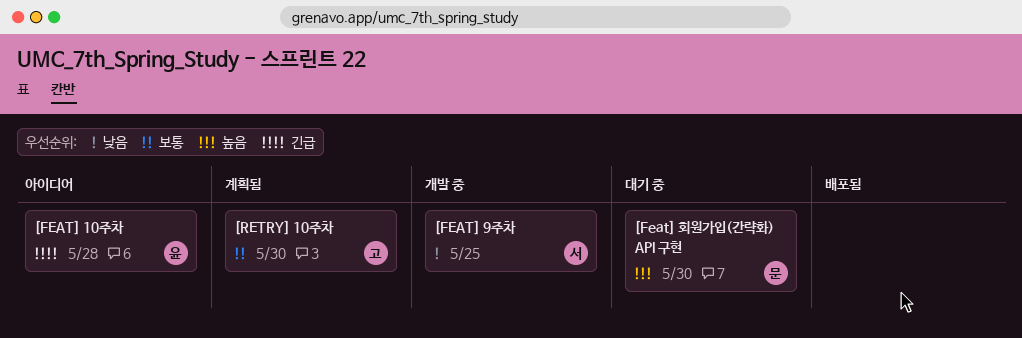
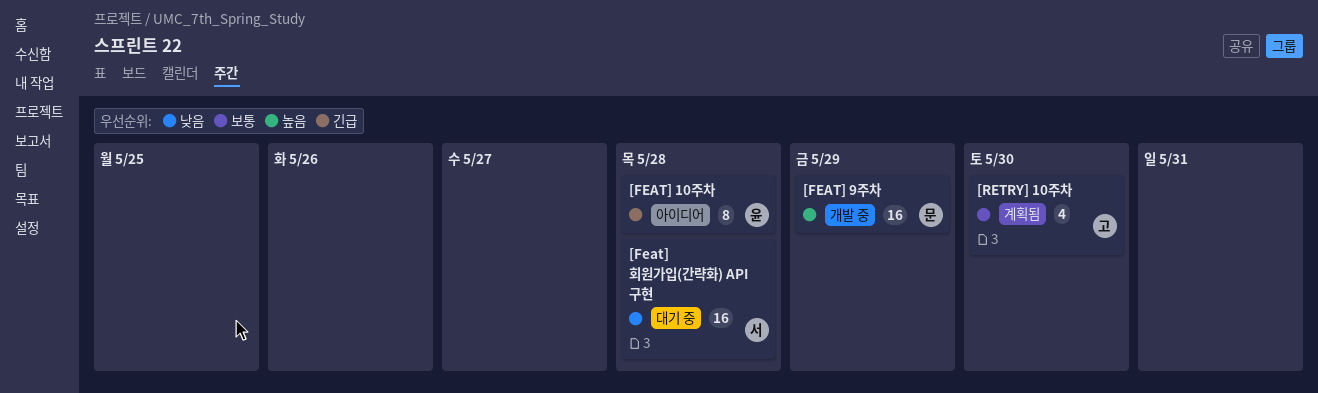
[FEAT] 9주차, owner: 서 -> 문
[FEAT] 9주차, priority: 낮음 -> 높음
[FEAT] 9주차, due: May 25 -> May 29
[Feat] 회원가입(간략화) API 구현, owner: 문 -> 서
[Feat] 회원가입(간략화) API 구현, priority: 높음 -> 낮음
[Feat] 회원가입(간략화) API 구현, due: May 30 -> May 28

